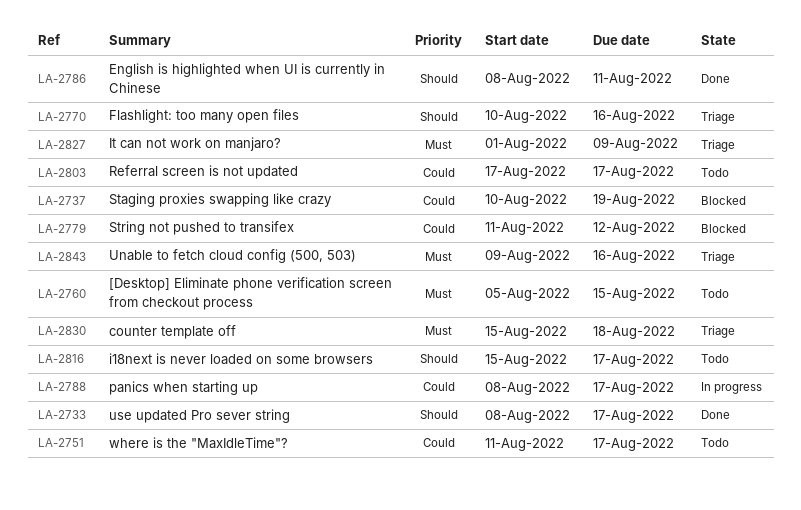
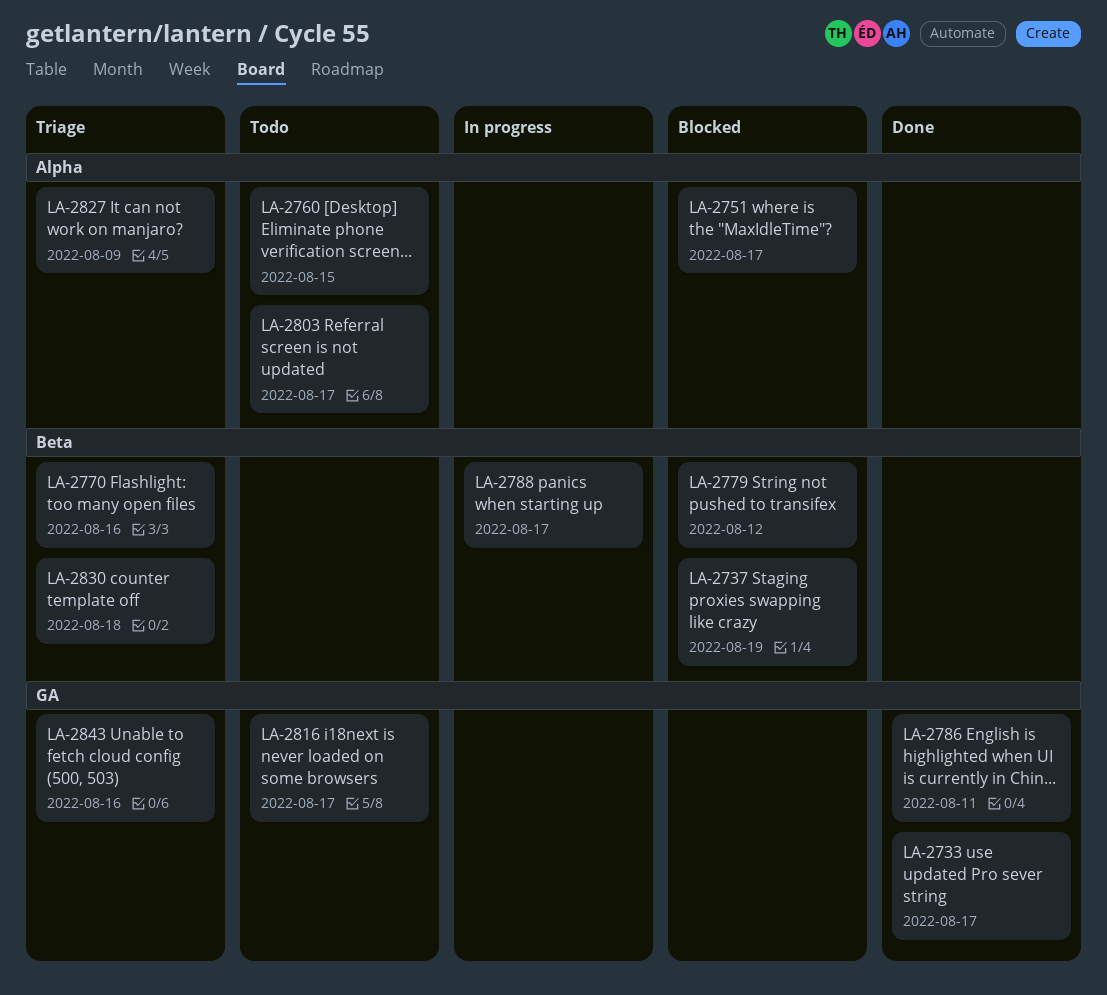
LA-2751, status: Todo -> Blocked

